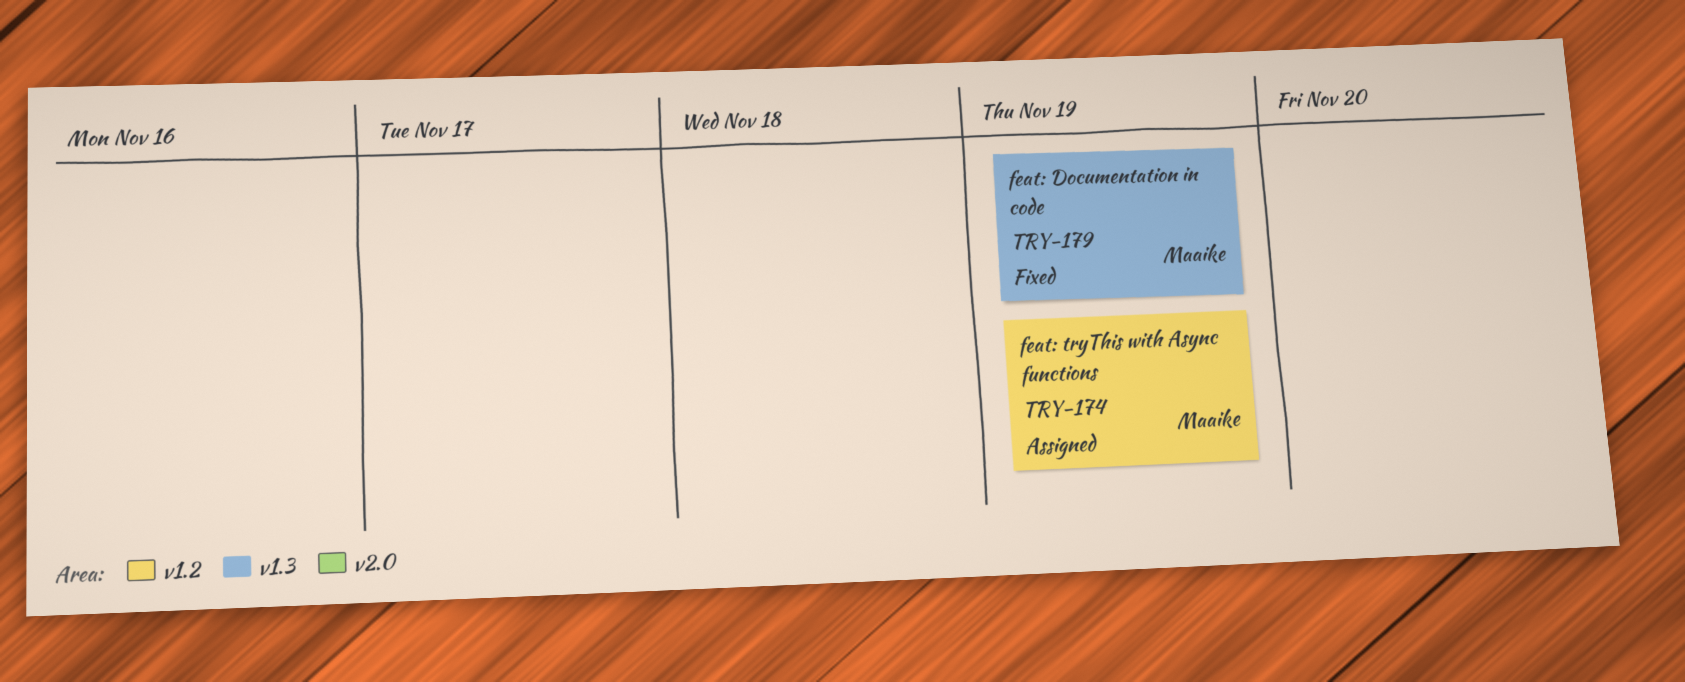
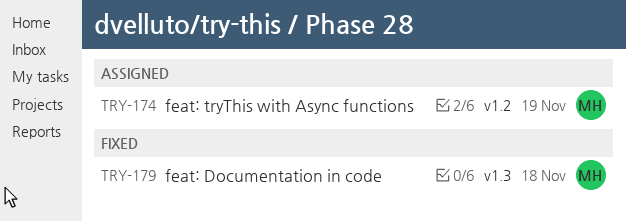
TRY-179, due: Nov 19 -> Nov 18

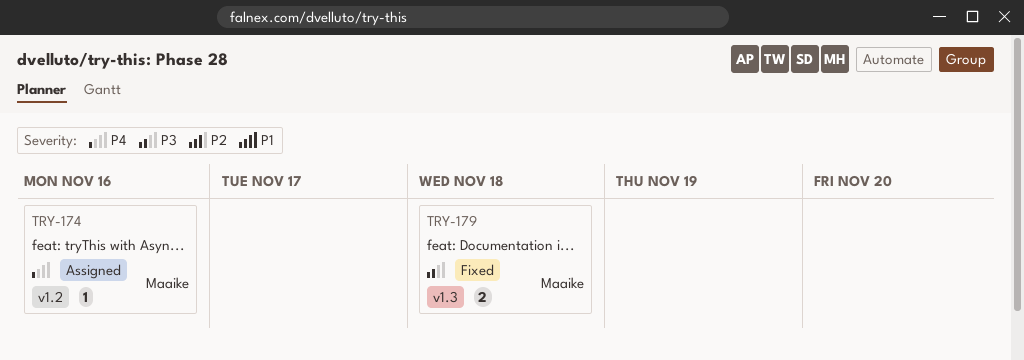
TRY-174, due: Nov 19 -> Nov 16

